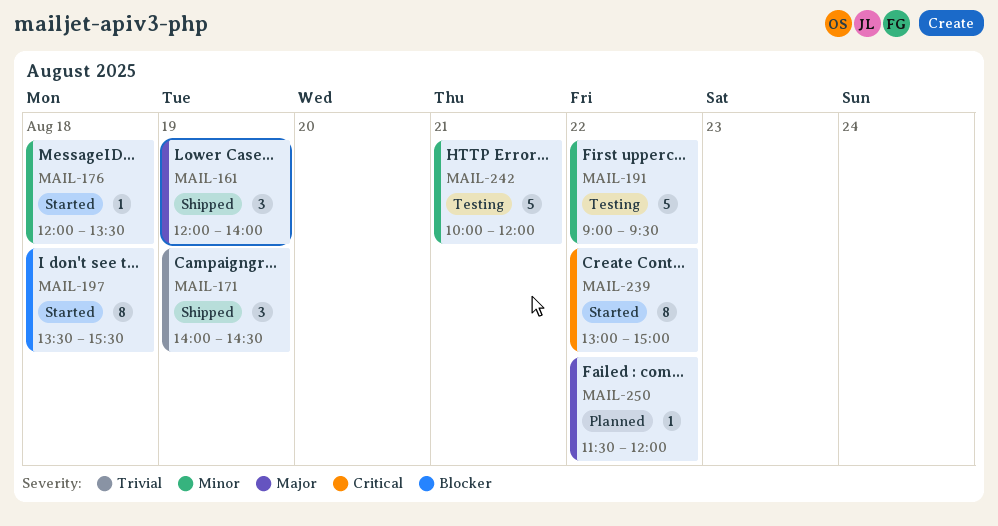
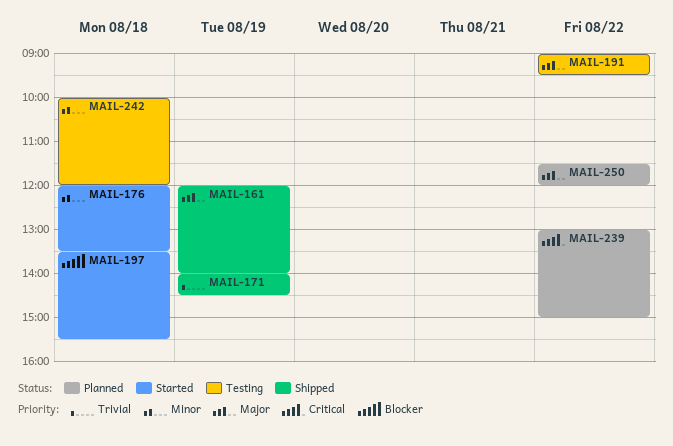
MAIL-191, priority: Minor -> Major
MAIL-239, status: Started -> Planned
MAIL-242, day: Aug 21 -> Aug 18

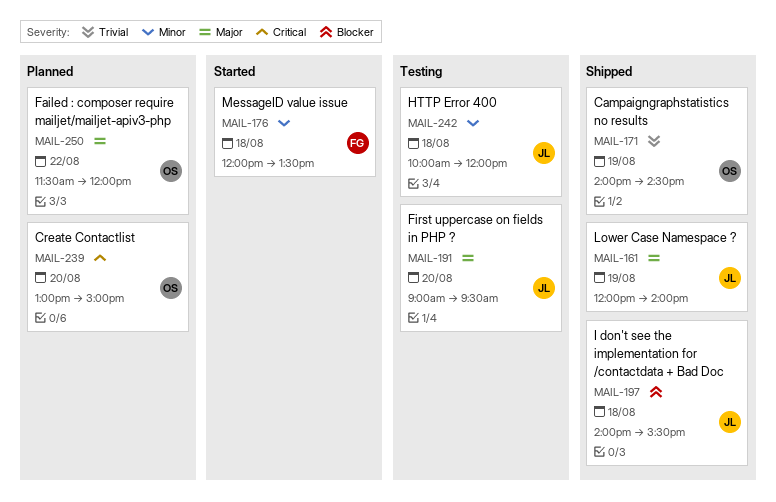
MAIL-191, day: Aug 22 -> Aug 20
MAIL-197, status: Started -> Shipped
MAIL-197, begins: 13:30 -> 14:00
MAIL-239, day: Aug 22 -> Aug 20

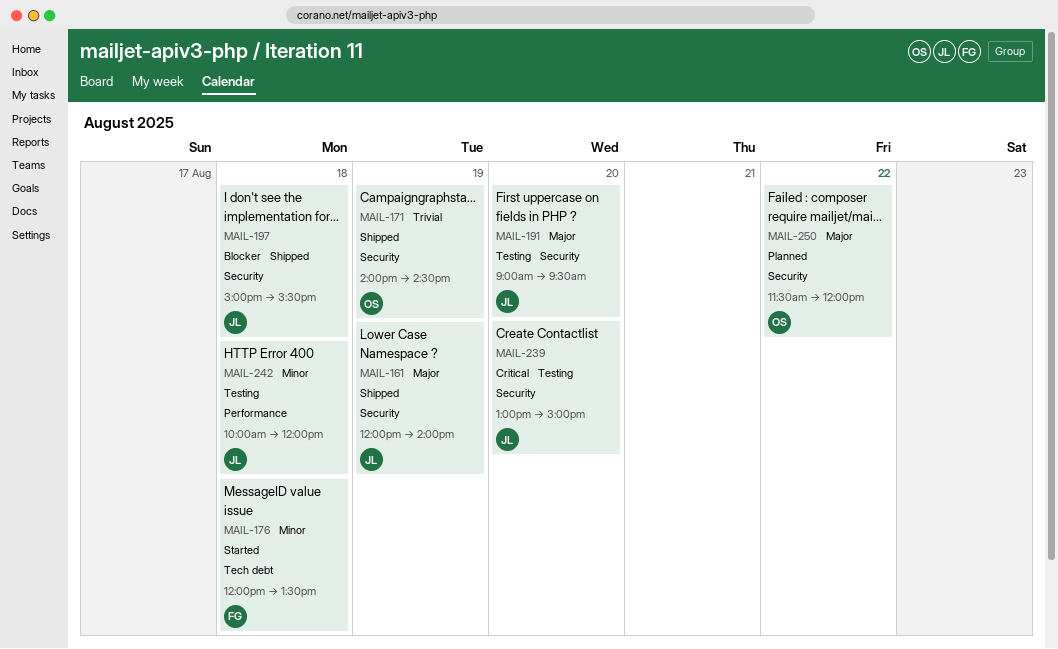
MAIL-197, begins: 14:00 -> 15:00
MAIL-239, status: Planned -> Testing
MAIL-239, owner: OS -> JL

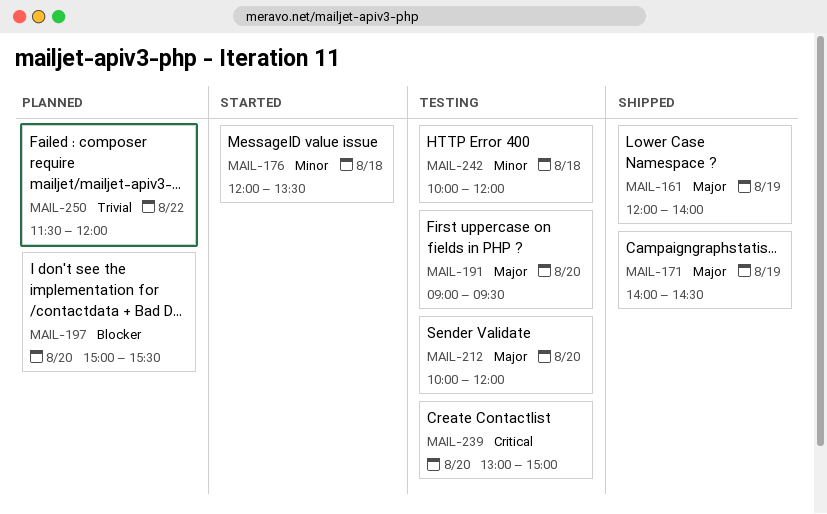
MAIL-171, priority: Trivial -> Major
MAIL-197, status: Shipped -> Planned
MAIL-197, day: Aug 18 -> Aug 20
MAIL-212: none -> present
MAIL-250, priority: Major -> Trivial

